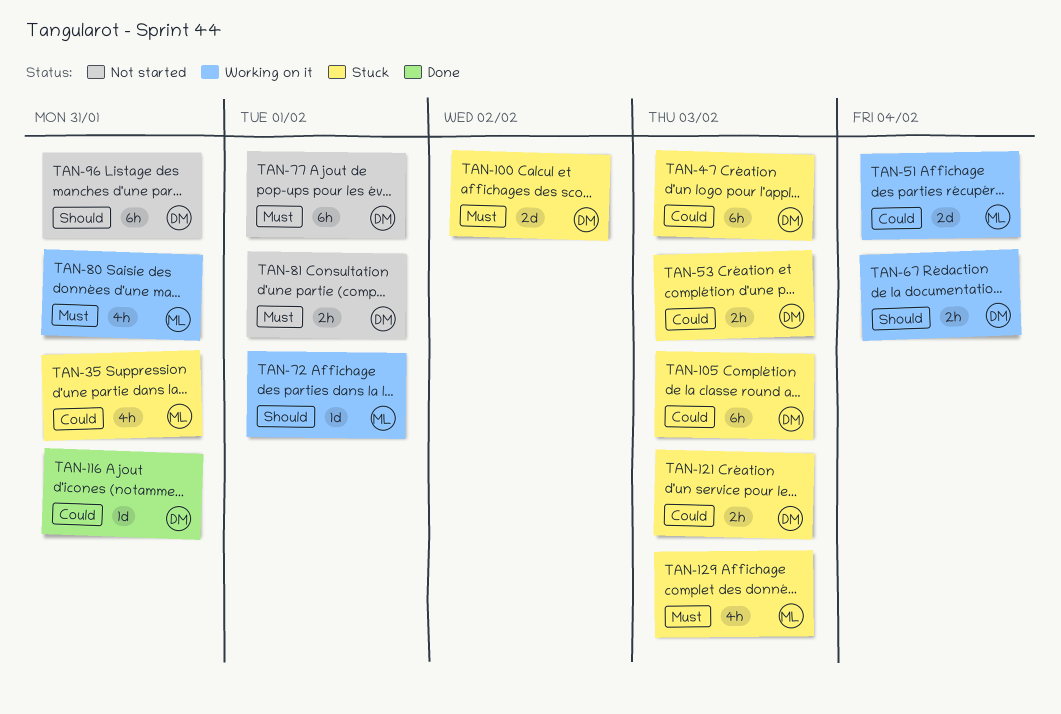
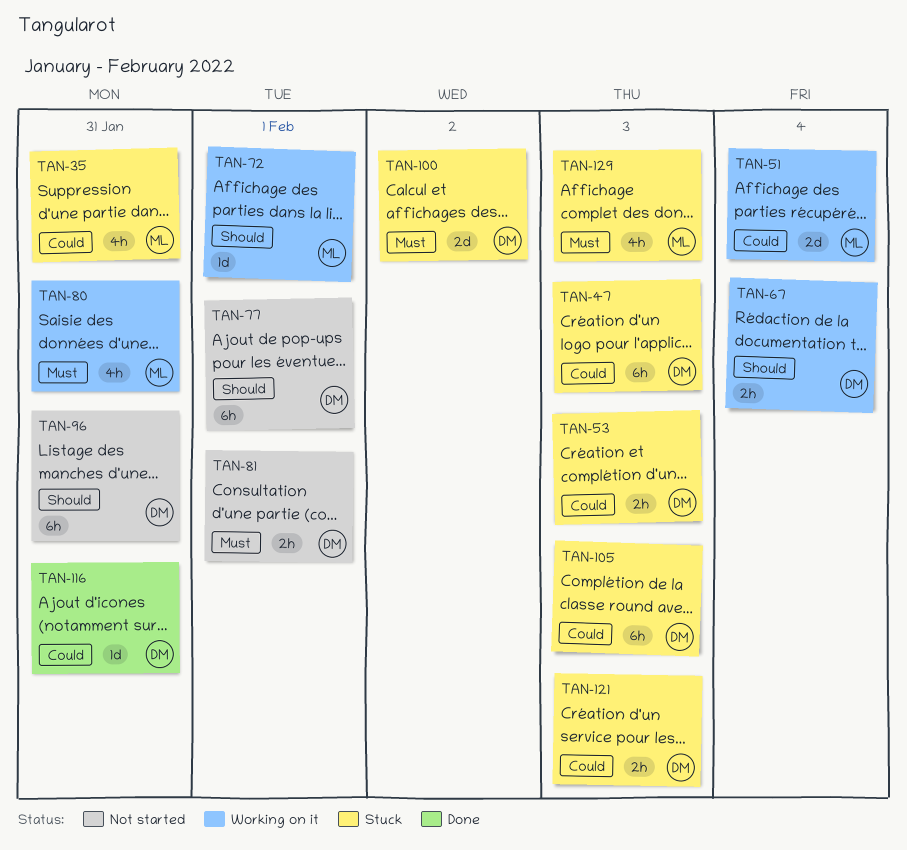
TAN-77, priority: Must -> Should

